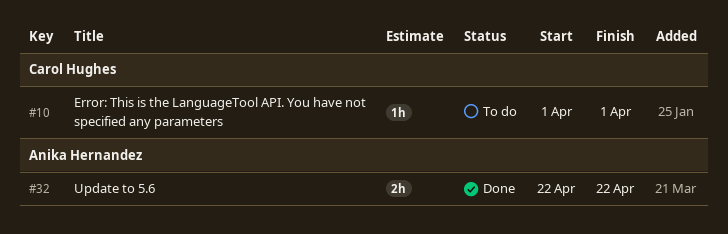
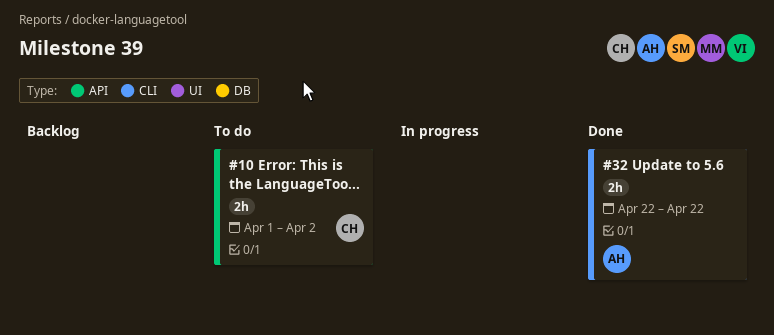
#10, estimate: 1h -> 2h
#10, due: Apr 1 -> Apr 2

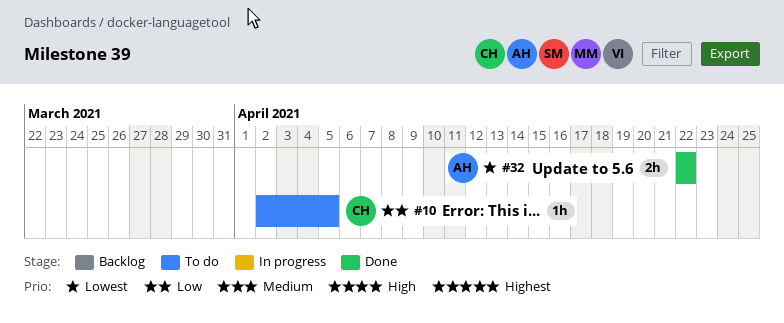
#10, estimate: 2h -> 1h
#10, start: Apr 1 -> Apr 2
#10, due: Apr 2 -> Apr 5

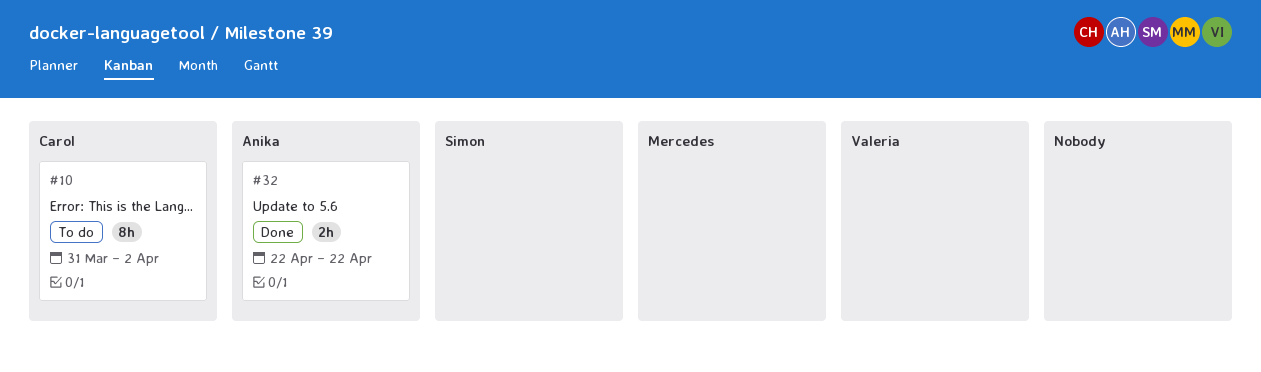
#10, estimate: 1h -> 8h
#10, start: Apr 2 -> Mar 31
#10, due: Apr 5 -> Apr 2

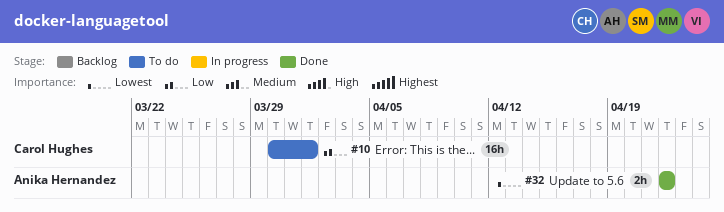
#10, estimate: 8h -> 16h
#10, start: Mar 31 -> Mar 30
#10, due: Apr 2 -> Apr 1

